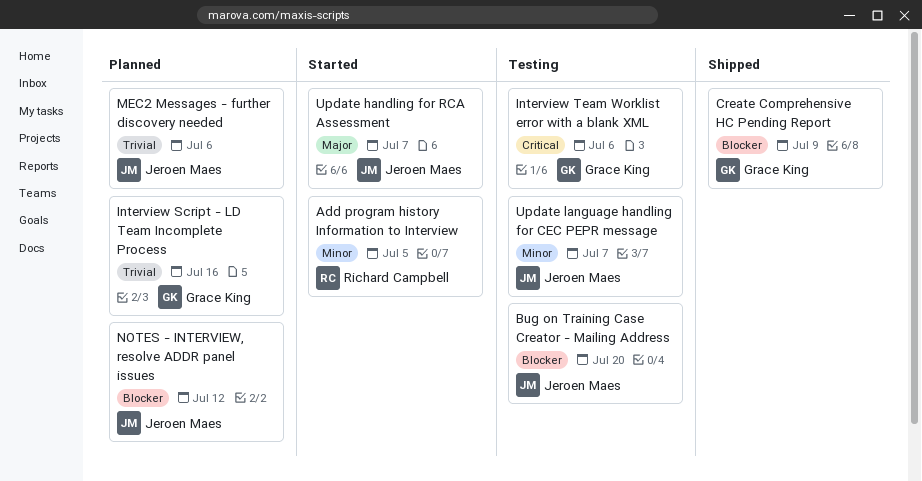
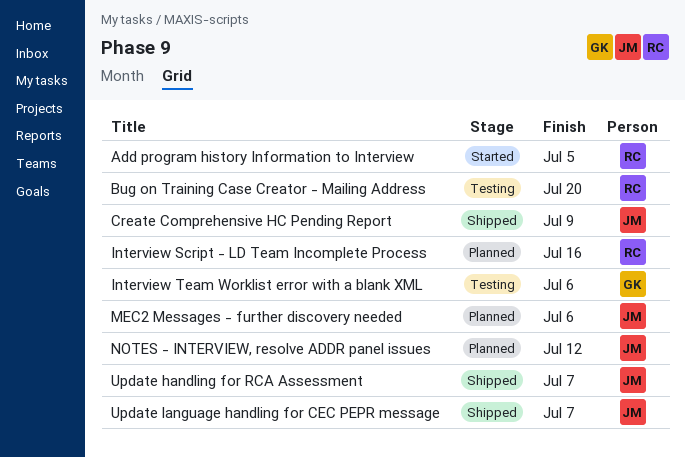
Bug on Training Case Creator - Mailing Address, owner: Jeroen Maes -> Richard Campbell
Create Comprehensive HC Pending Report, owner: Grace King -> Jeroen Maes
Interview Script - LD Team Incomplete Process, owner: Grace King -> Richard Campbell
Update handling for RCA Assessment, status: Started -> Shipped
Update language handling for CEC PEPR message, status: Testing -> Shipped

